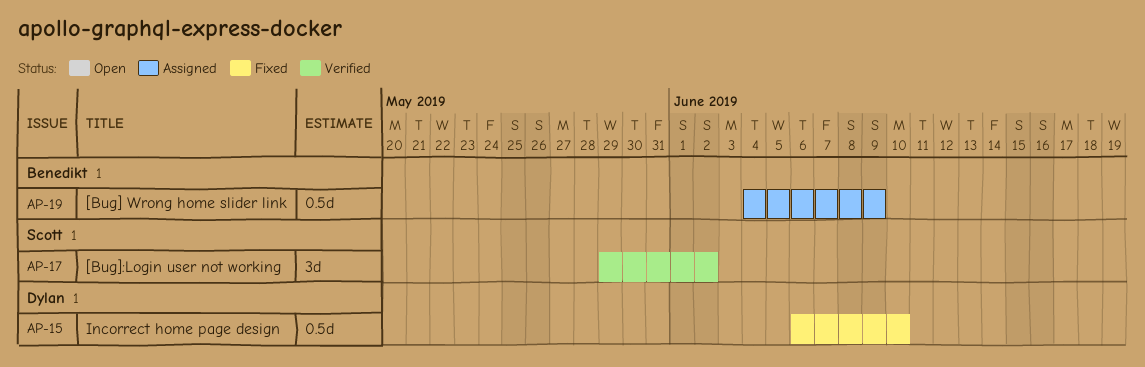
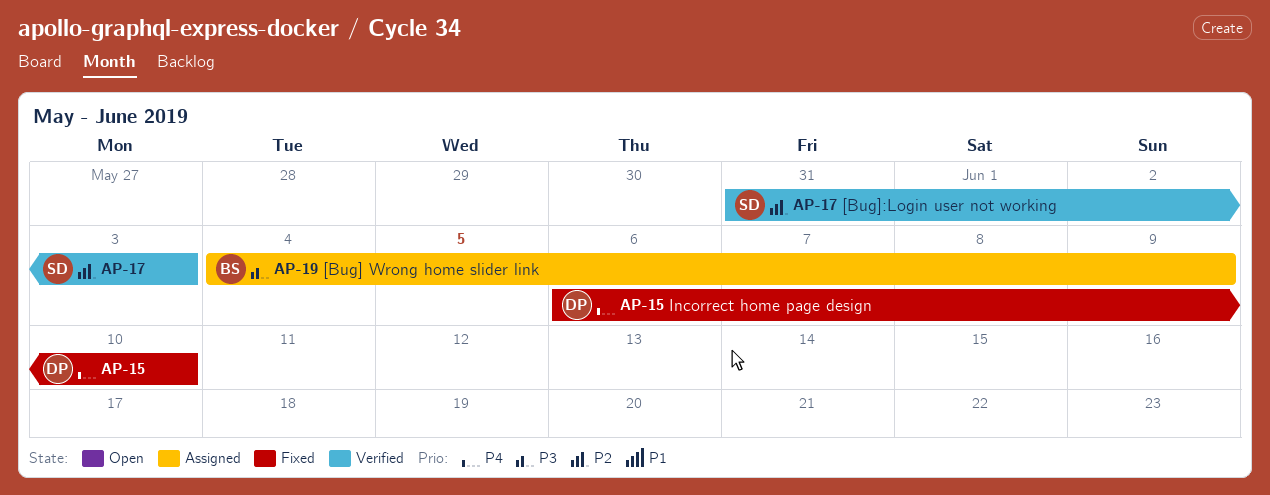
AP-17, start: May 29 -> May 31
AP-17, due: Jun 2 -> Jun 3

